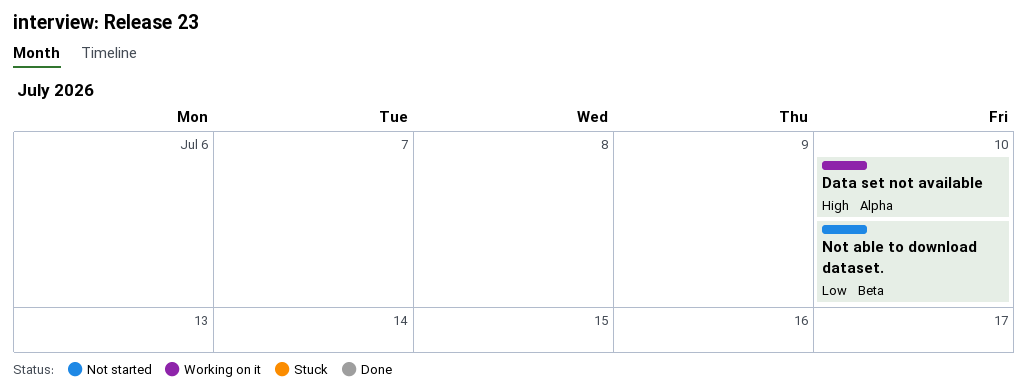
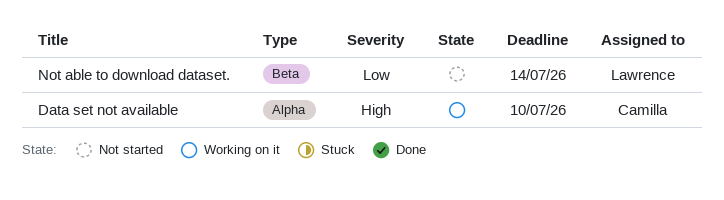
Not able to download dataset., due: Jul 10 -> Jul 14

